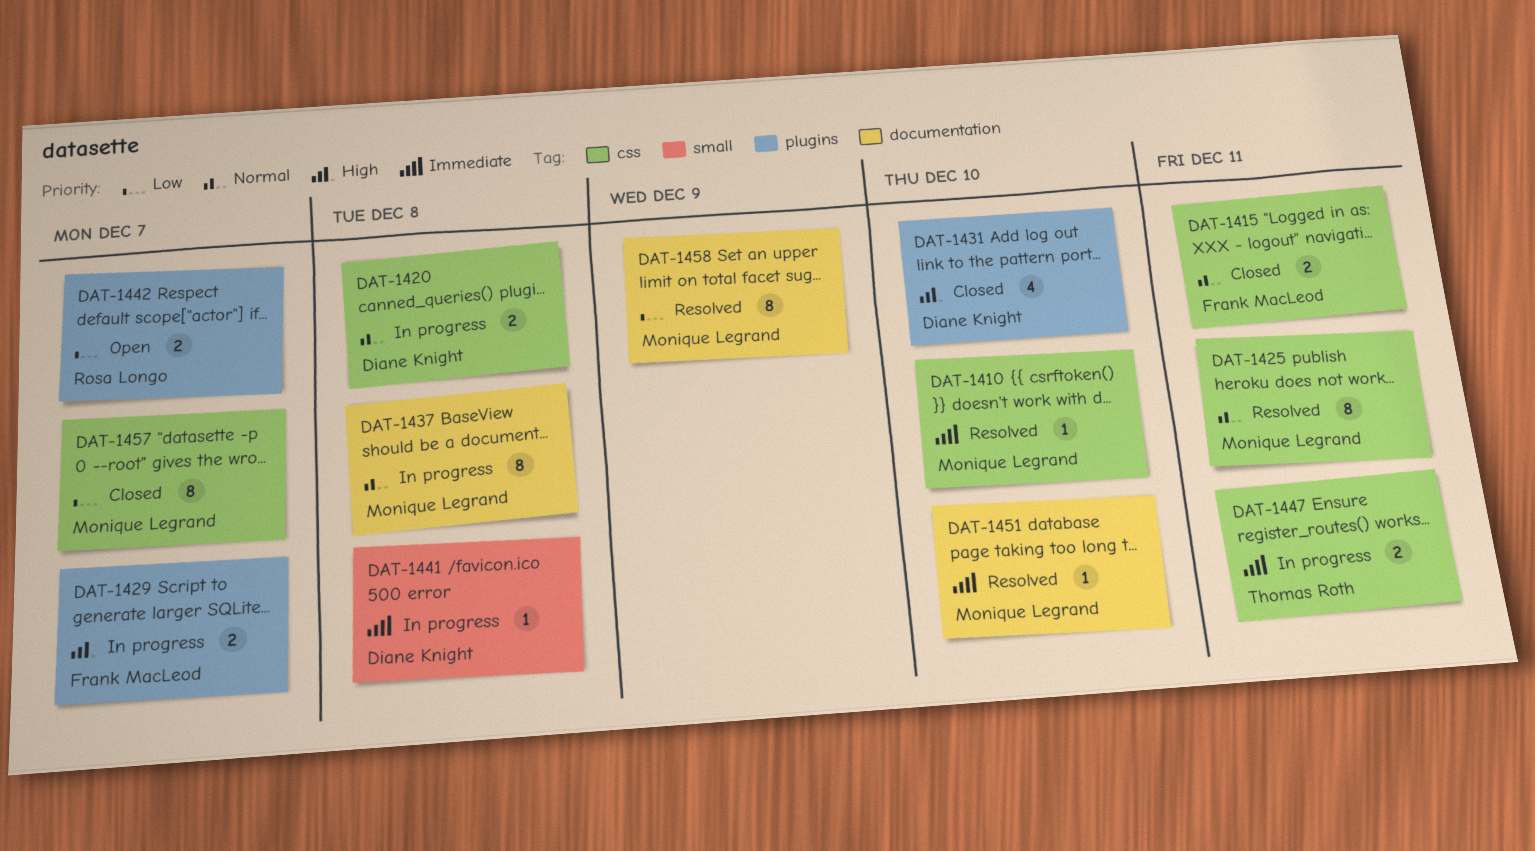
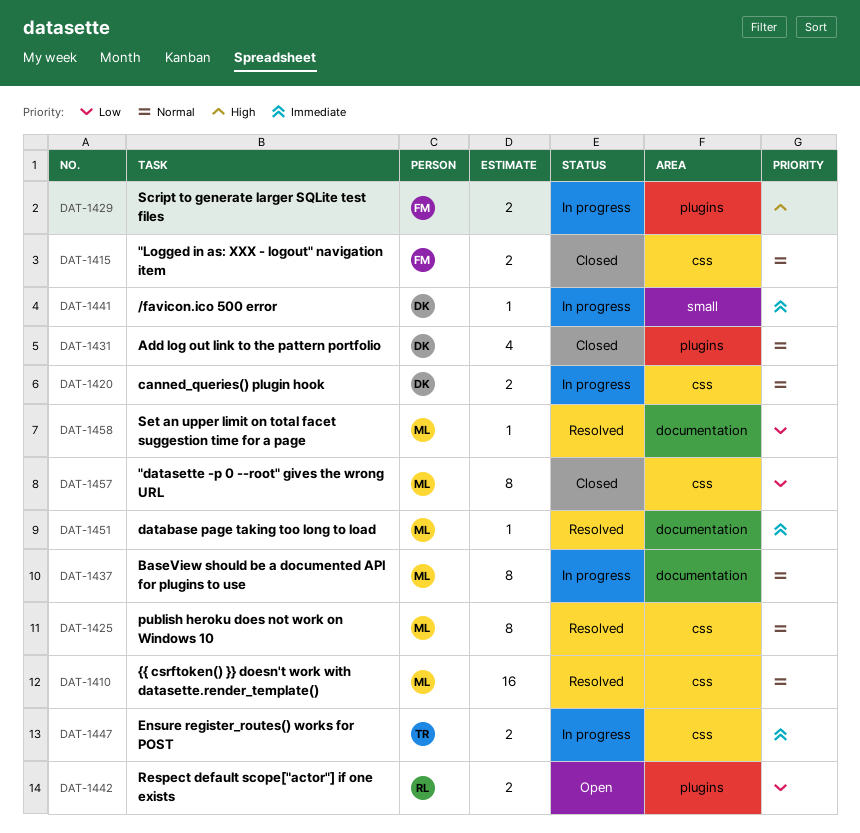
DAT-1410, priority: Immediate -> Normal
DAT-1410, estimate: 1 -> 16
DAT-1431, priority: High -> Normal
DAT-1458, estimate: 8 -> 1

